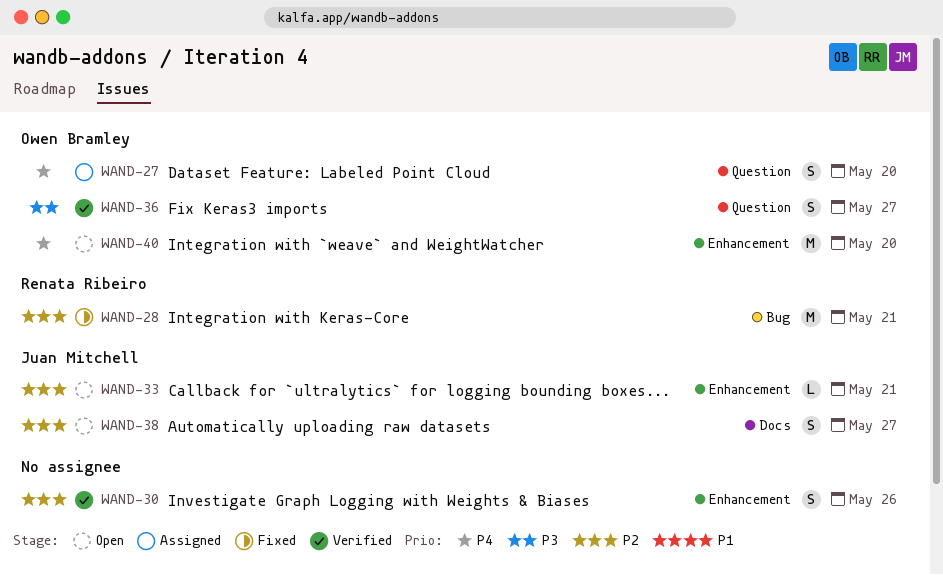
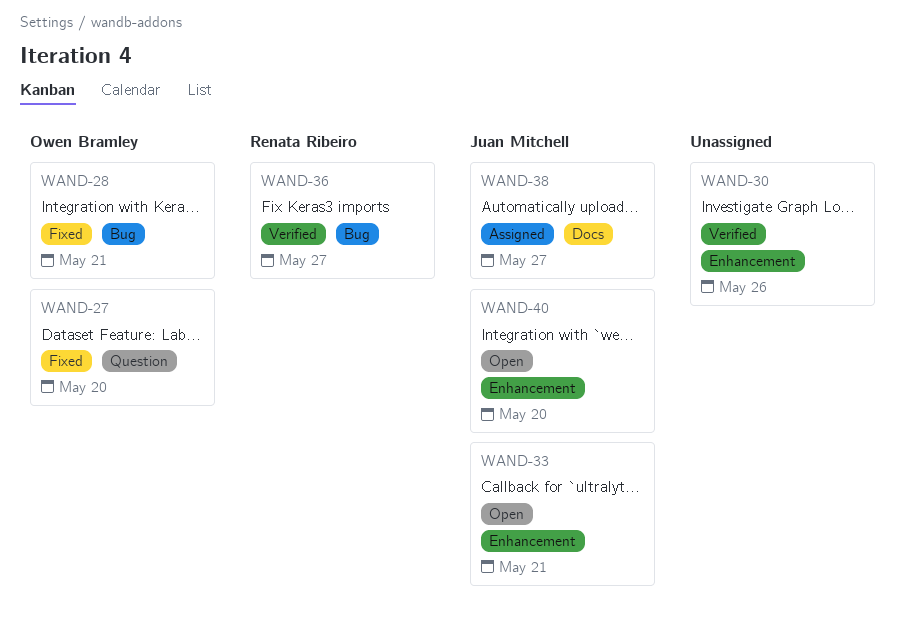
WAND-27, status: Assigned -> Fixed
WAND-28, owner: Renata Ribeiro -> Owen Bramley
WAND-36, owner: Owen Bramley -> Renata Ribeiro
WAND-36, label: Question -> Bug
WAND-38, status: Open -> Assigned
WAND-40, owner: Owen Bramley -> Juan Mitchell

